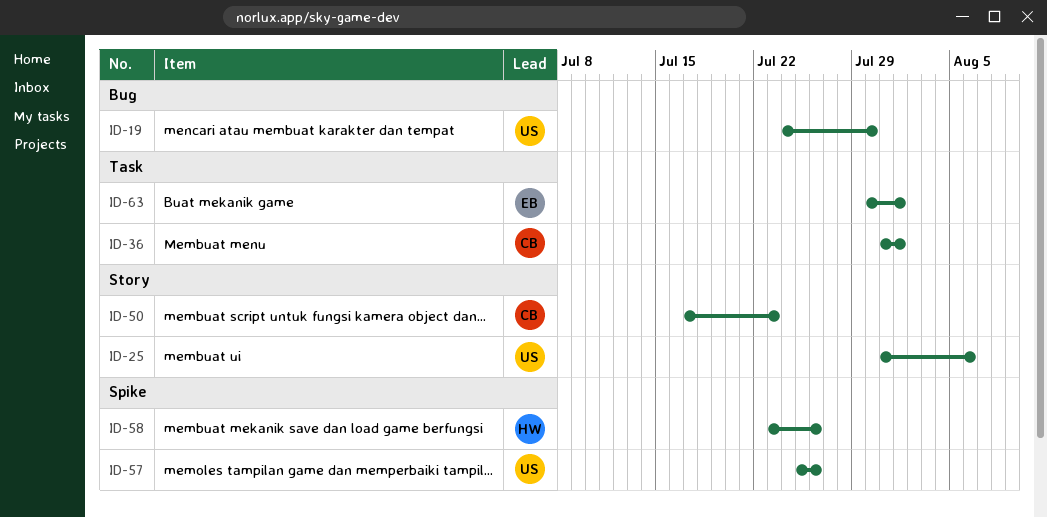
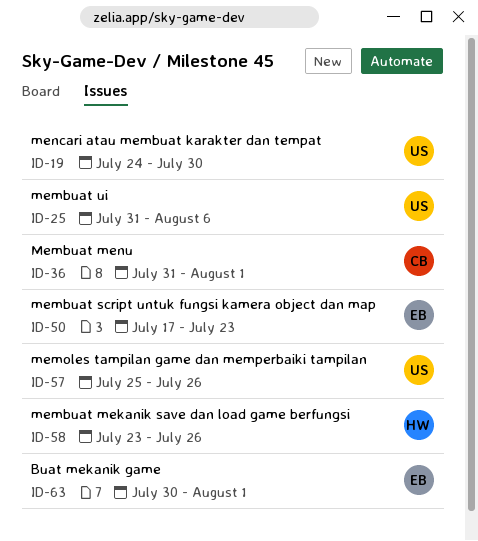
ID-50, owner: CB -> EB

